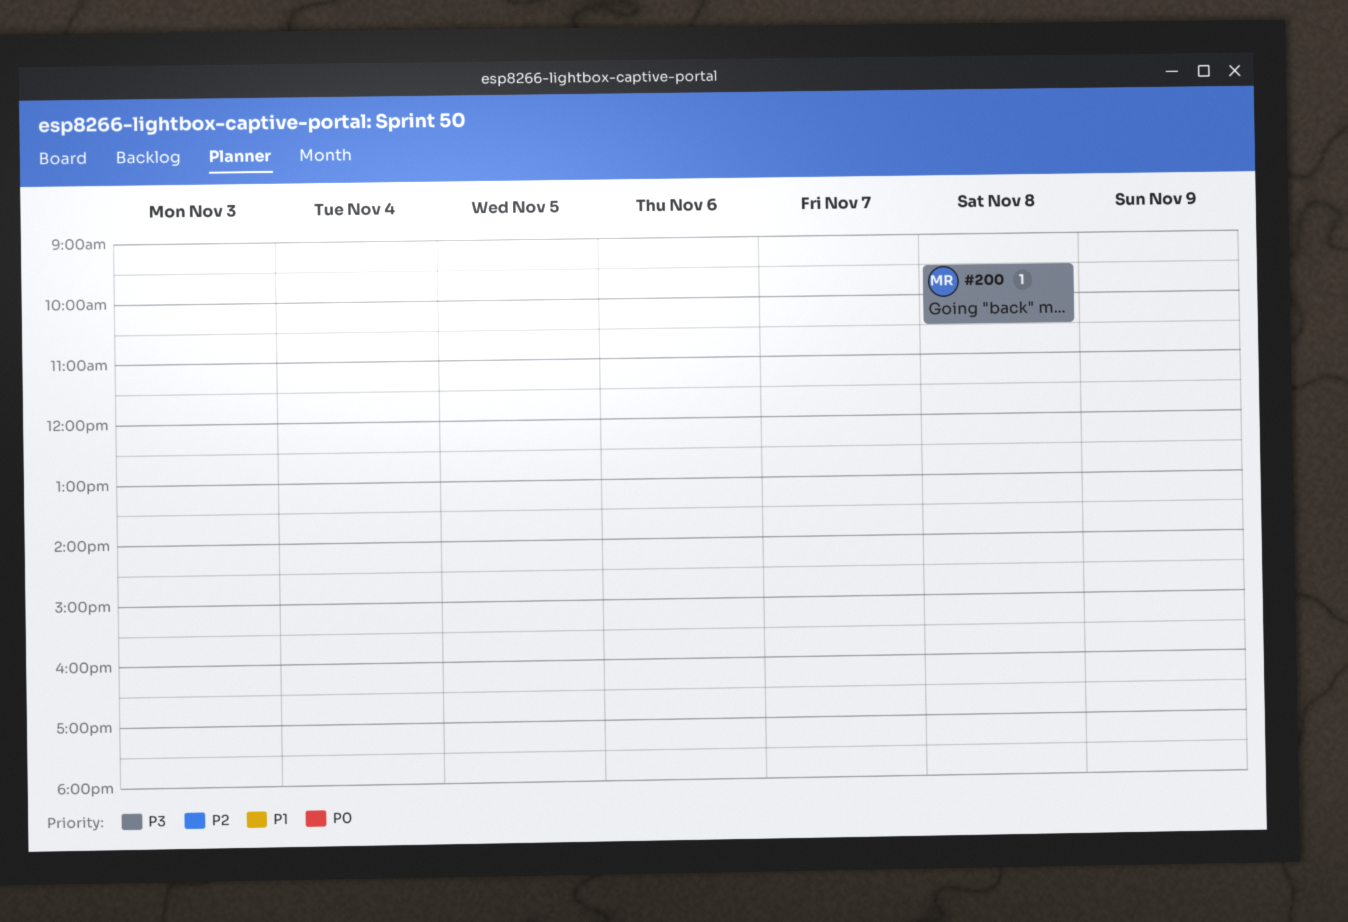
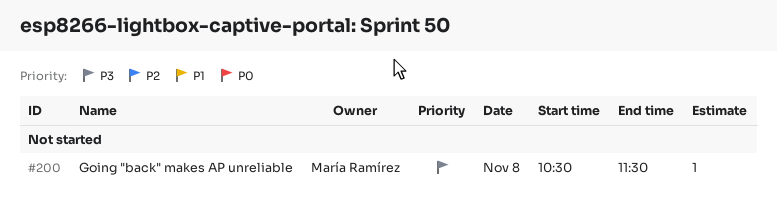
#200, begins: 09:30 -> 10:30
#200, ends: 10:30 -> 11:30

